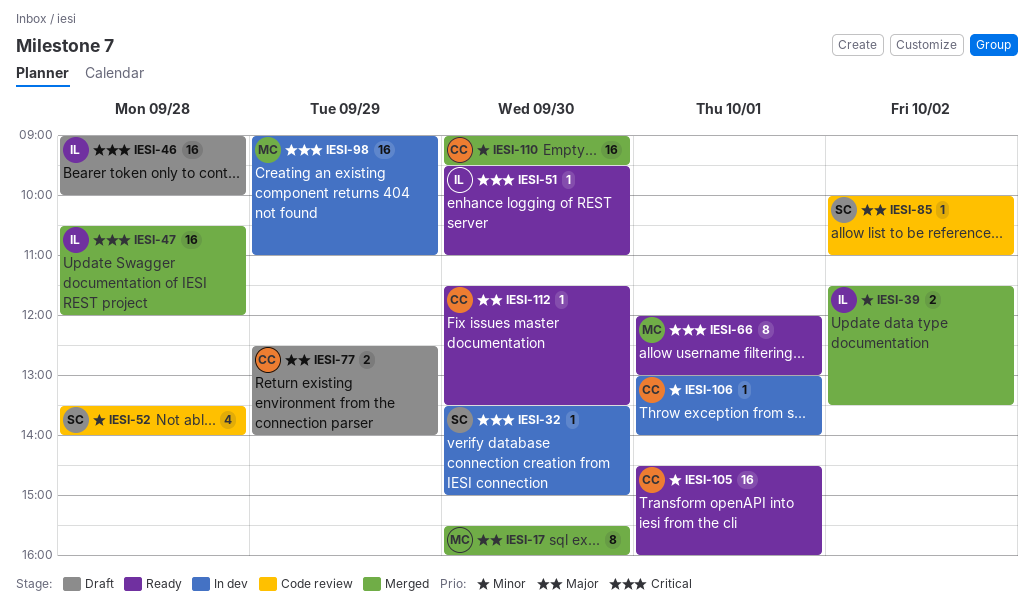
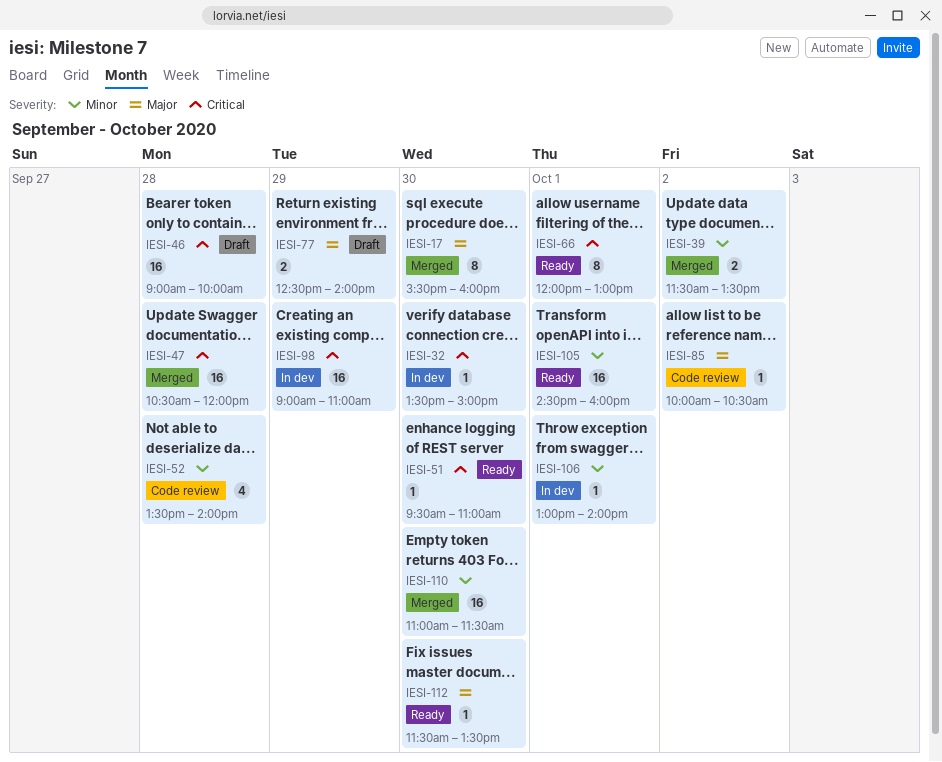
IESI-85, ends: 11:00 -> 10:30
IESI-110, begins: 09:00 -> 11:00
IESI-110, ends: 09:30 -> 11:30

